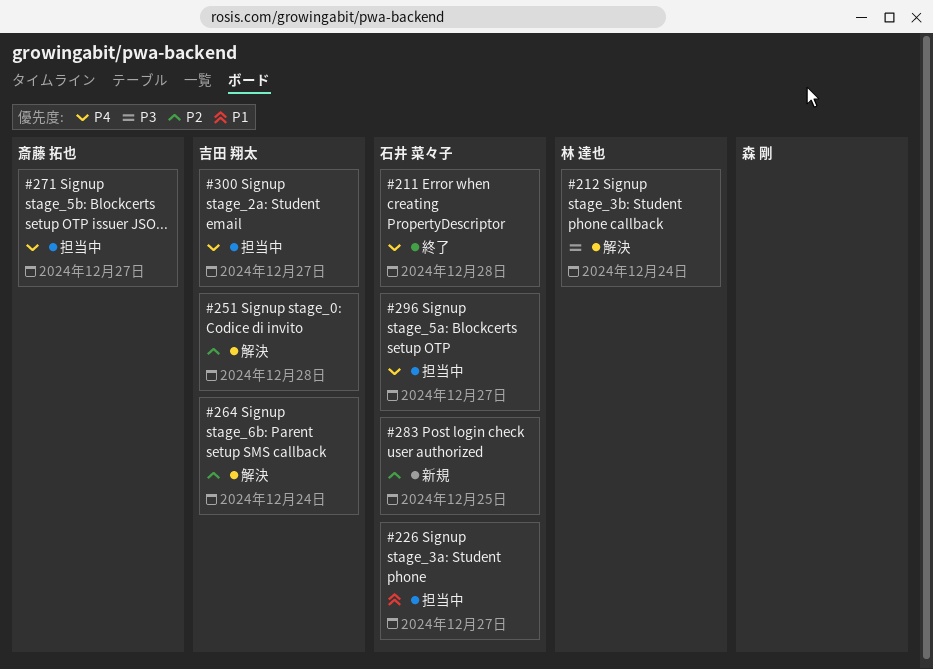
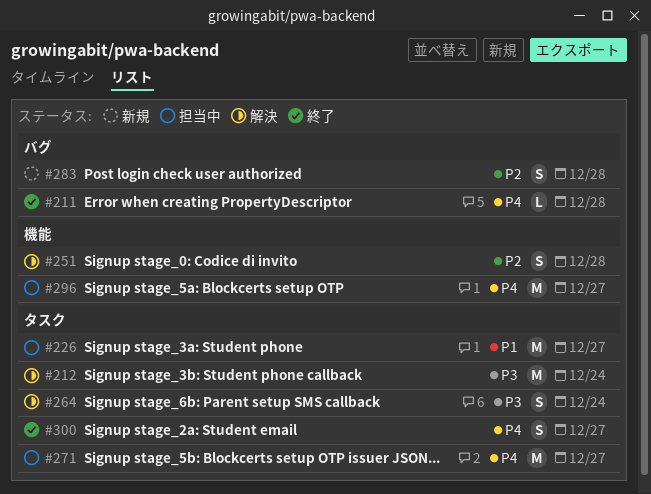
#264, priority: P2 -> P3
#283, due: Dec 25 -> Dec 28
#300, status: 担当中 -> 終了

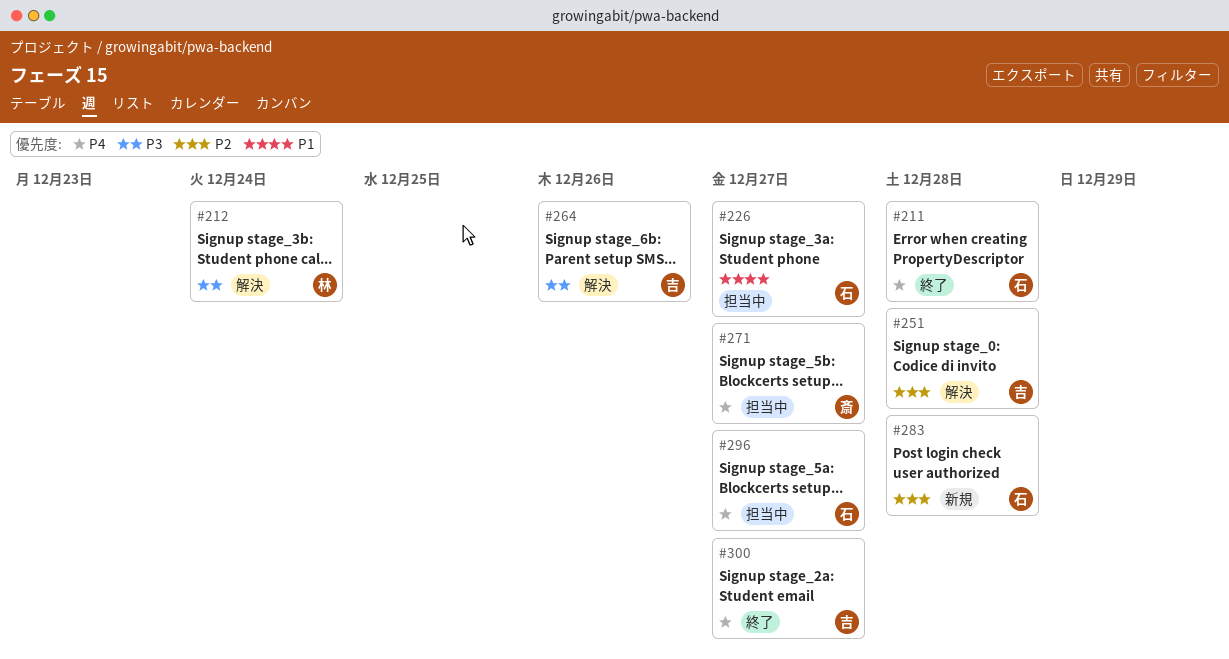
#264, due: Dec 24 -> Dec 26

